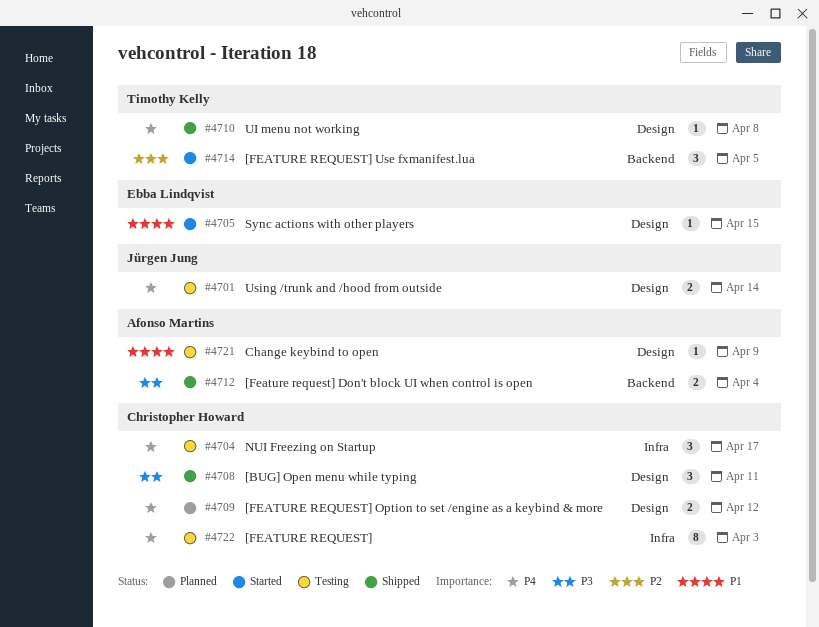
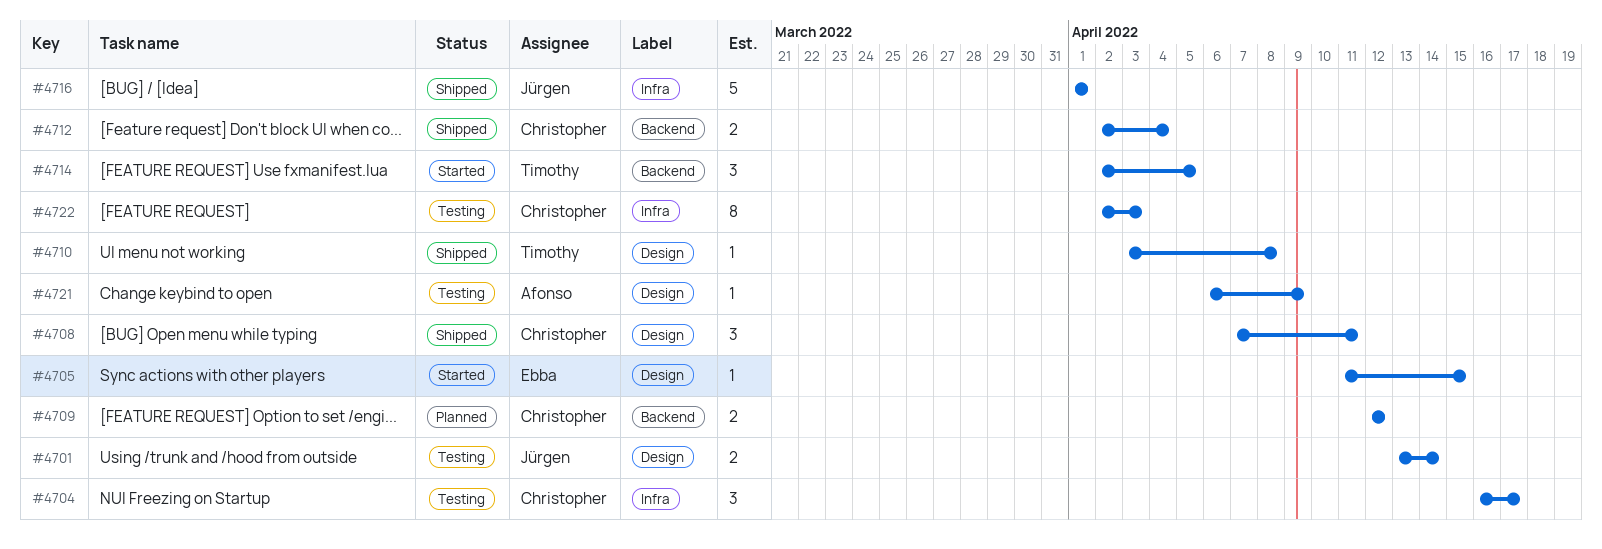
#4709, label: Design -> Backend
#4712, owner: Afonso Martins -> Christopher Howard
#4716: none -> present

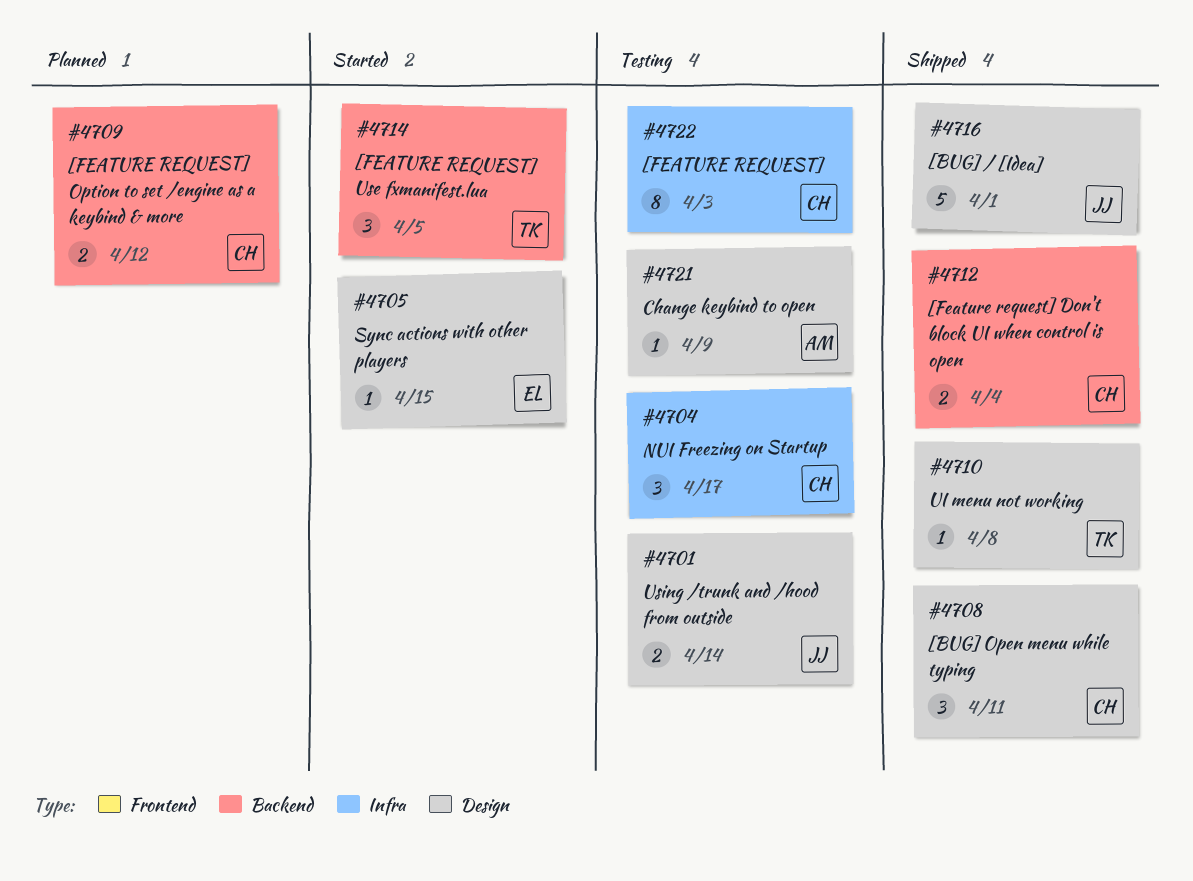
#4716, label: Infra -> Design

